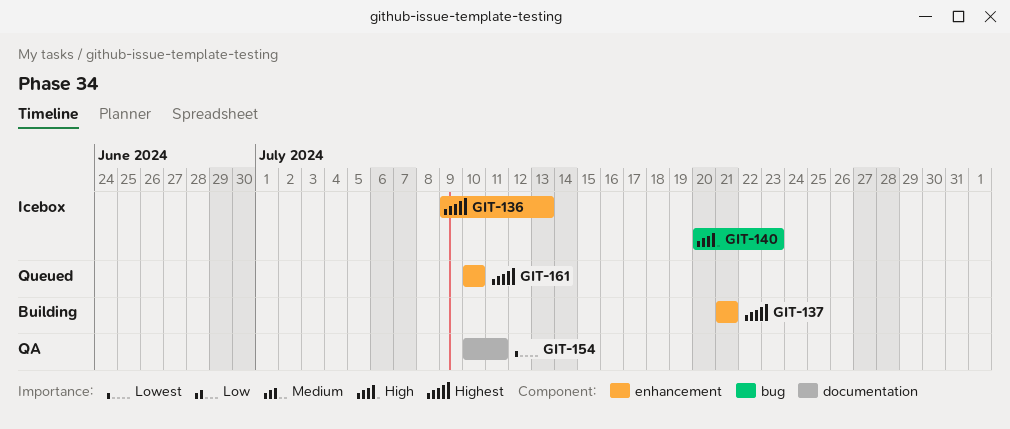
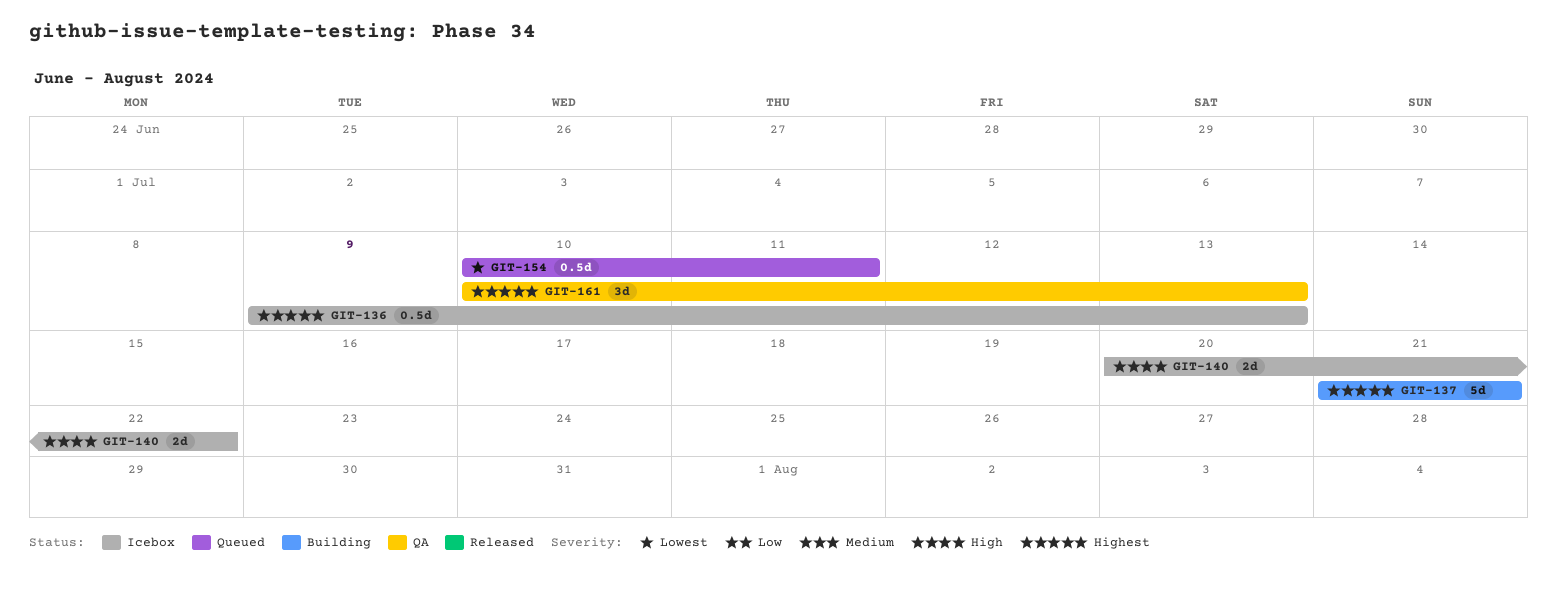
GIT-140, due: Jul 23 -> Jul 22
GIT-154, status: QA -> Queued
GIT-161, status: Queued -> QA
GIT-161, due: Jul 10 -> Jul 13

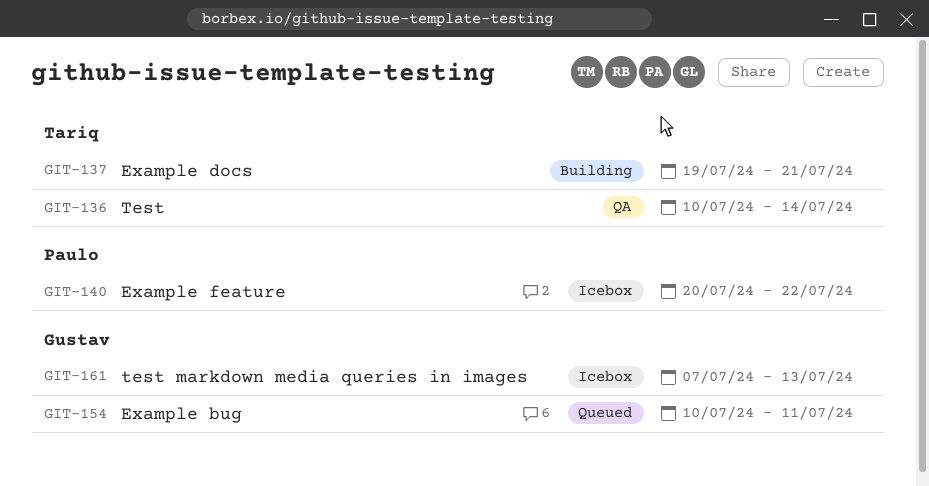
GIT-136, status: Icebox -> QA
GIT-136, start: Jul 9 -> Jul 10
GIT-136, due: Jul 13 -> Jul 14
GIT-137, start: Jul 21 -> Jul 19
GIT-161, status: QA -> Icebox
GIT-161, start: Jul 10 -> Jul 7

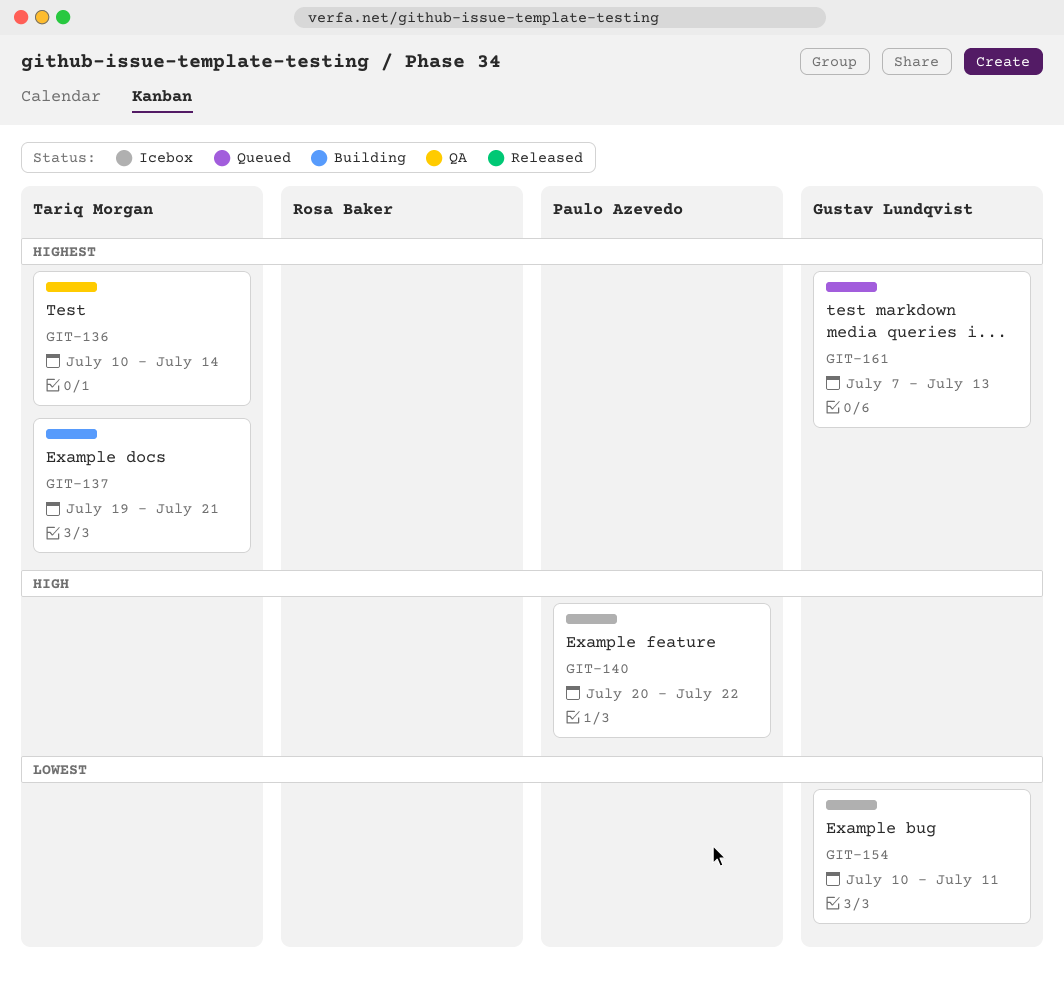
GIT-154, status: Queued -> Icebox
GIT-161, status: Icebox -> Queued

